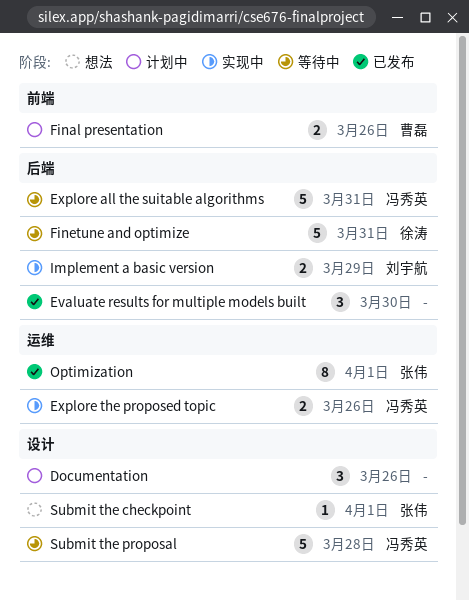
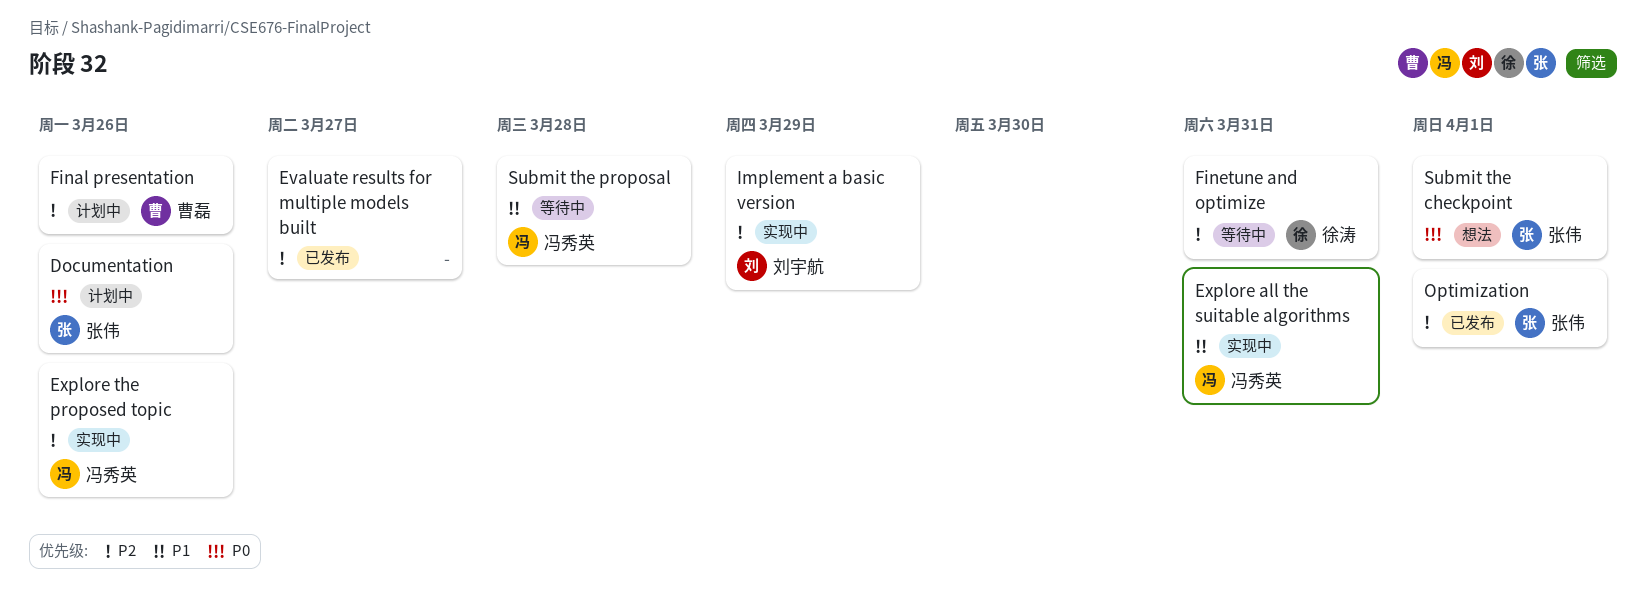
Documentation, owner: none -> 张伟
Evaluate results for multiple models built, due: Mar 30 -> Mar 27
Explore all the suitable algorithms, status: 等待中 -> 实现中

